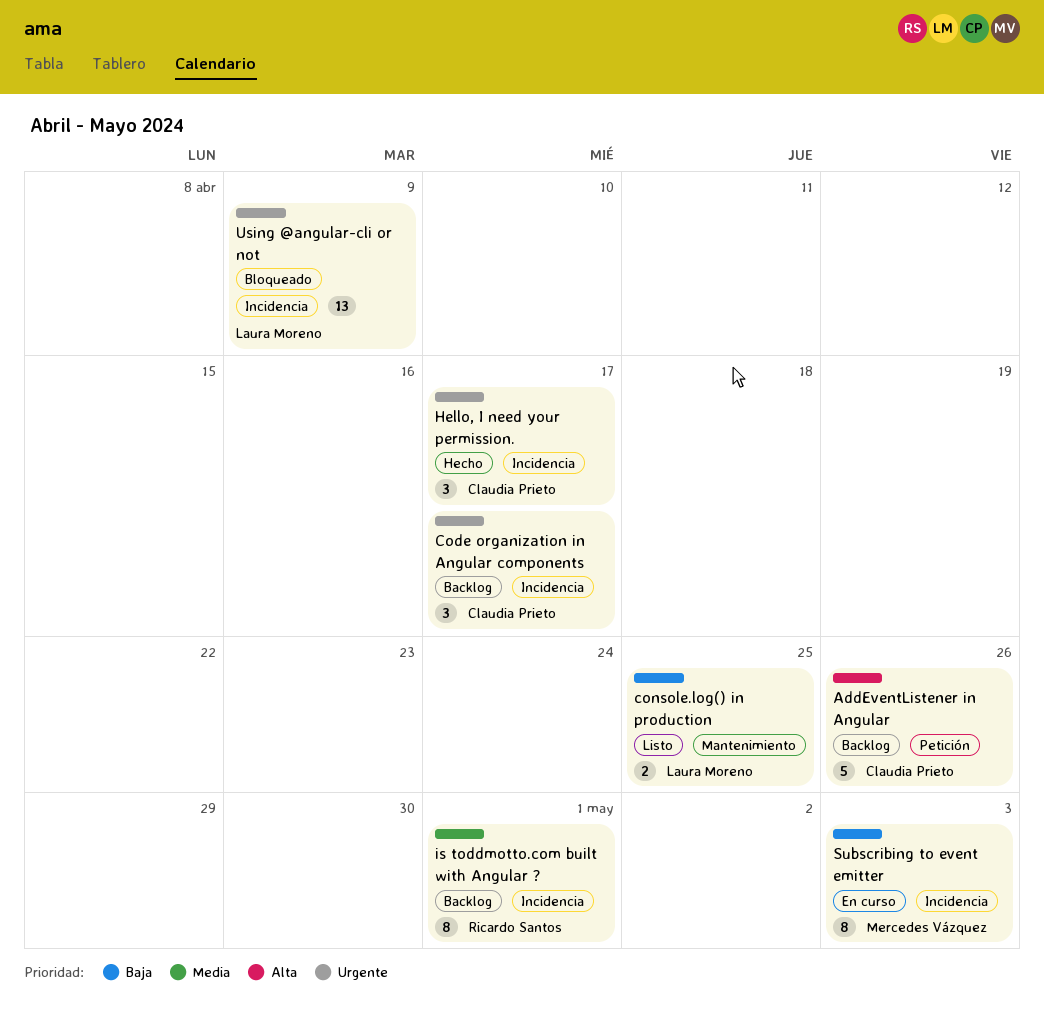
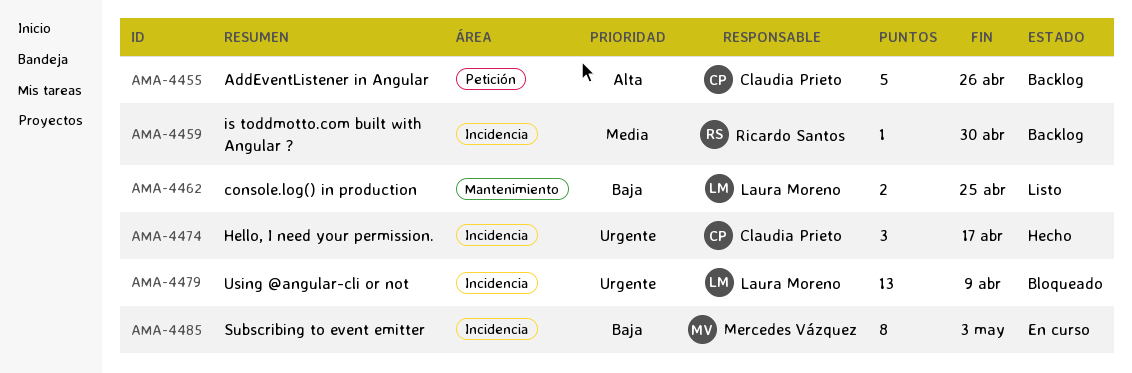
Code organization in Angular components: present -> none
is toddmotto.com built with Angular ?, estimate: 8 -> 1
is toddmotto.com built with Angular ?, due: May 1 -> Apr 30

